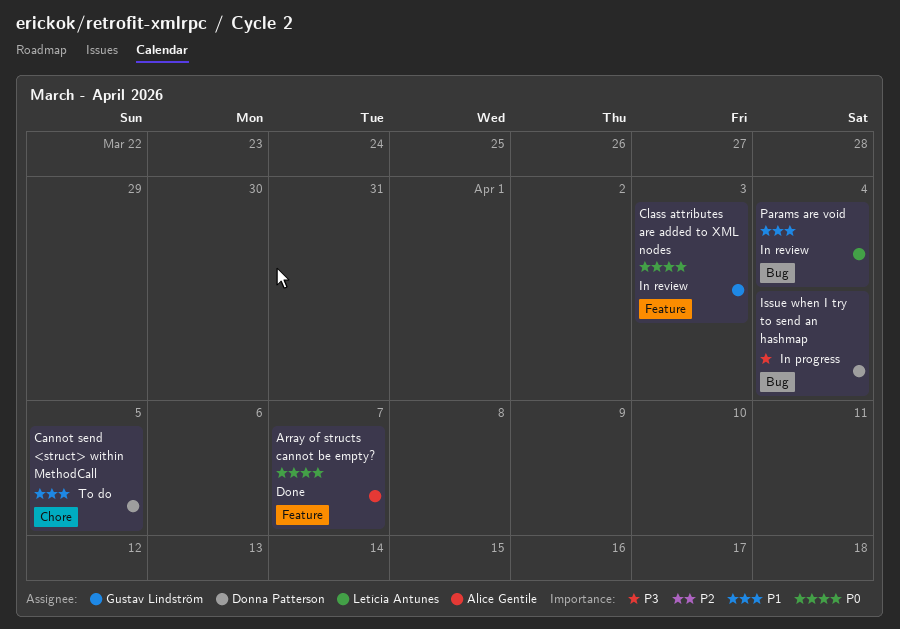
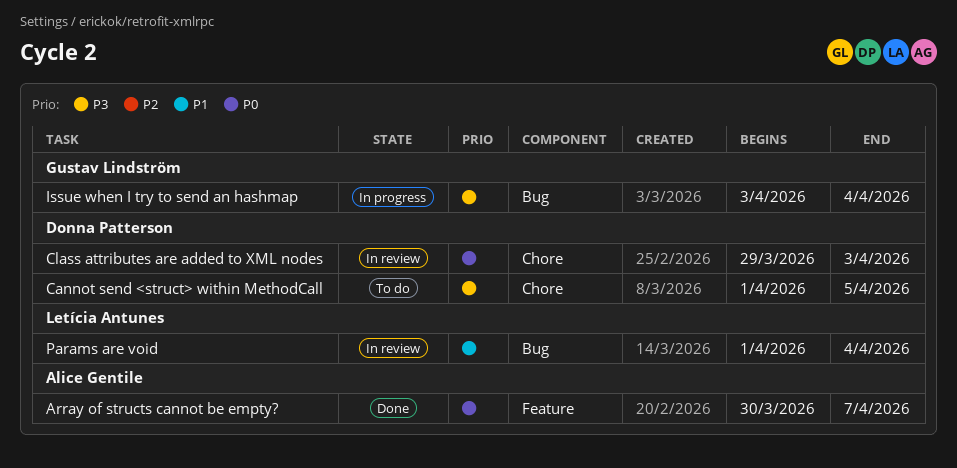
Cannot send <struct> within MethodCall, priority: P1 -> P3
Class attributes are added to XML nodes, owner: Gustav Lindström -> Donna Patterson
Class attributes are added to XML nodes, label: Feature -> Chore
Issue when I try to send an hashmap, owner: Donna Patterson -> Gustav Lindström

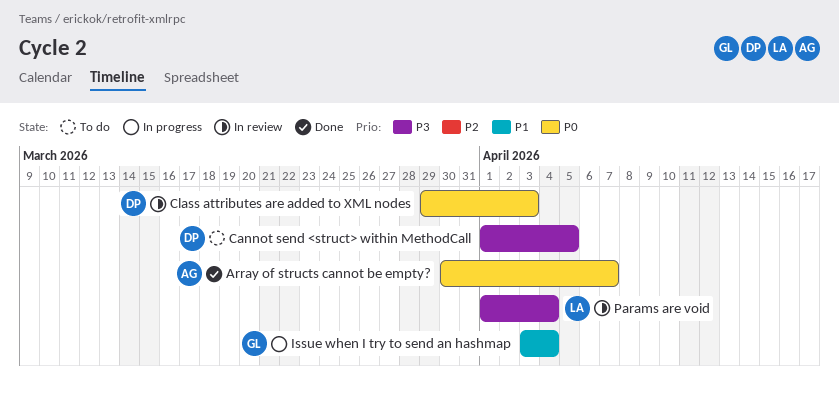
Issue when I try to send an hashmap, priority: P3 -> P1
Params are void, priority: P1 -> P3

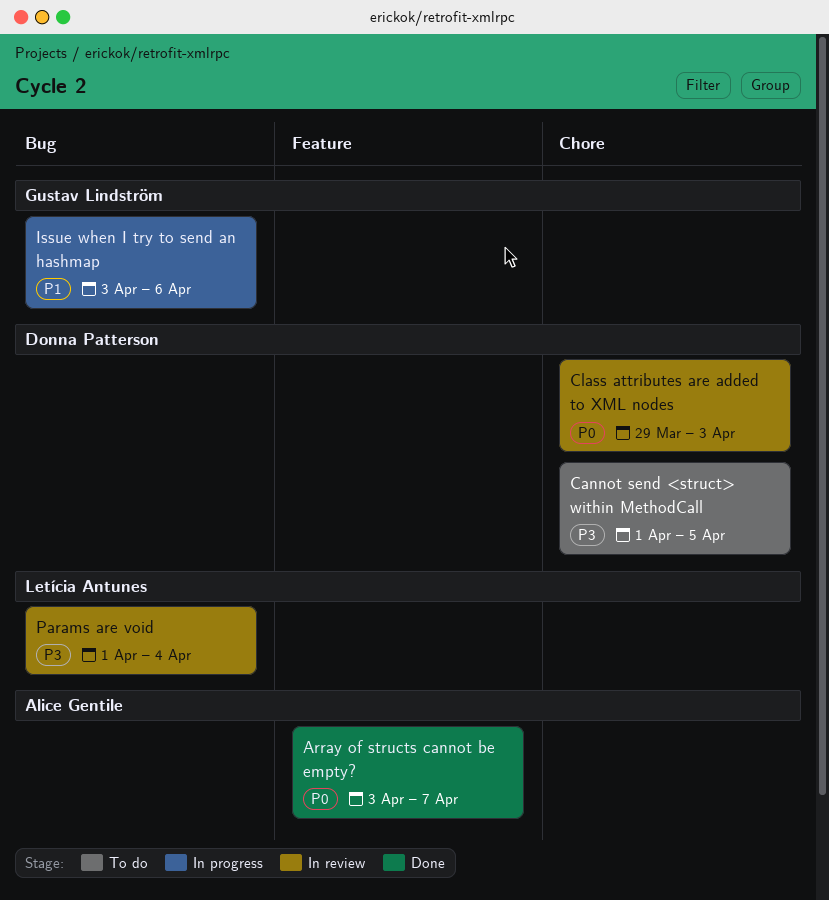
Array of structs cannot be empty?, start: Mar 30 -> Apr 3
Issue when I try to send an hashmap, due: Apr 4 -> Apr 6

